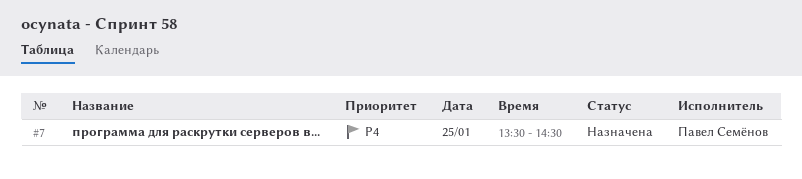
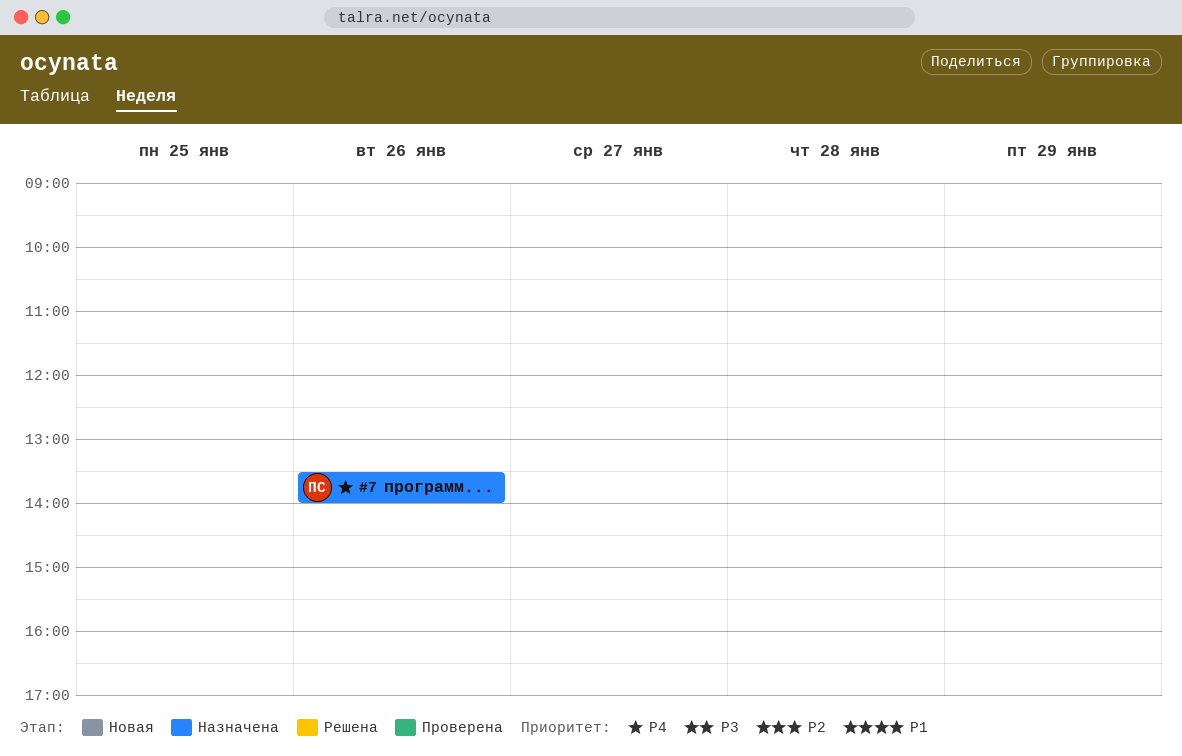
#7, day: Jan 25 -> Jan 26
#7, ends: 14:30 -> 14:00

